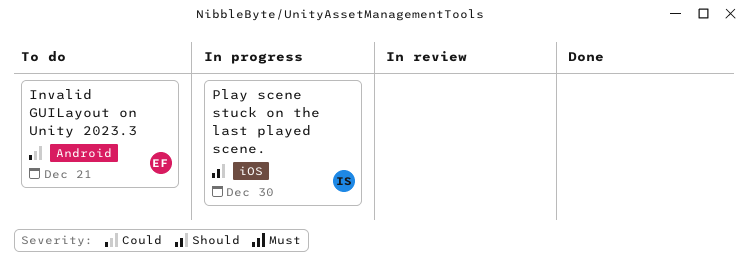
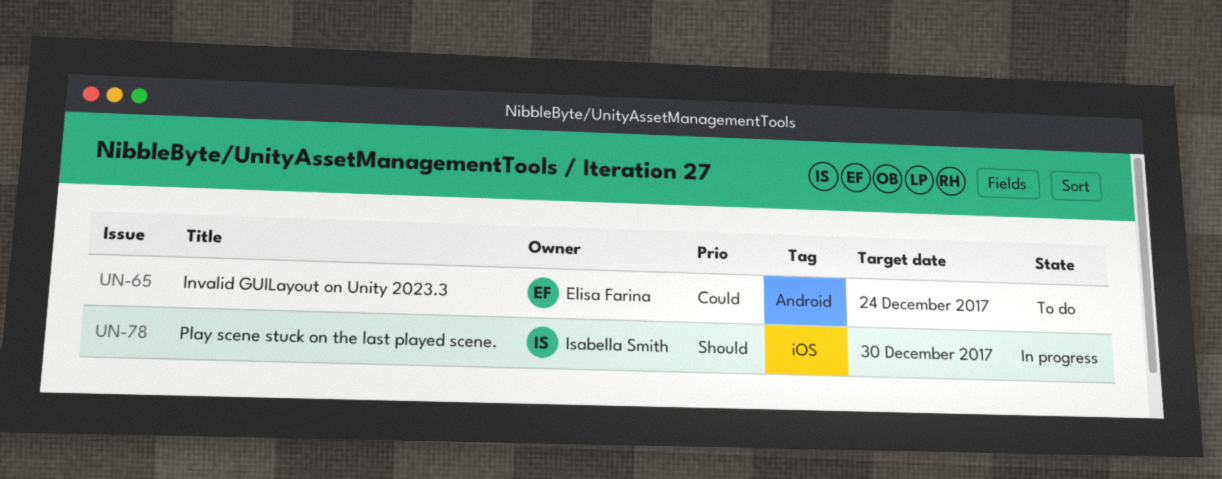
Invalid GUILayout on Unity 2023.3, due: Dec 21 -> Dec 24

